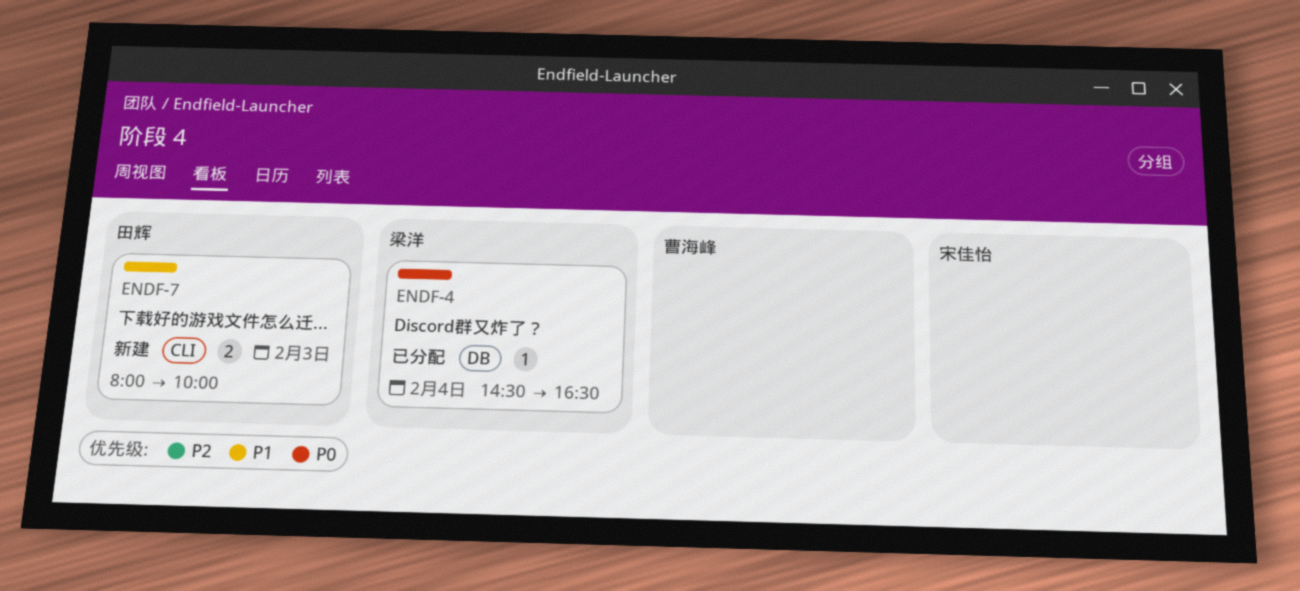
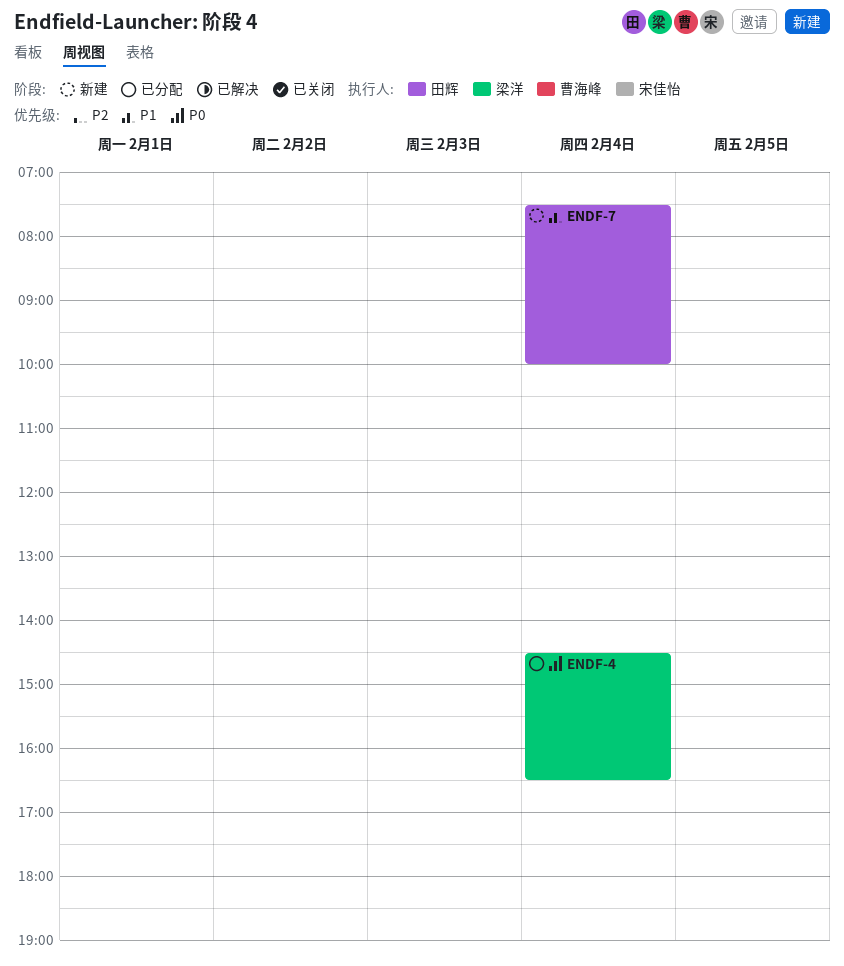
ENDF-7, day: Feb 3 -> Feb 4
ENDF-7, begins: 08:00 -> 07:30

